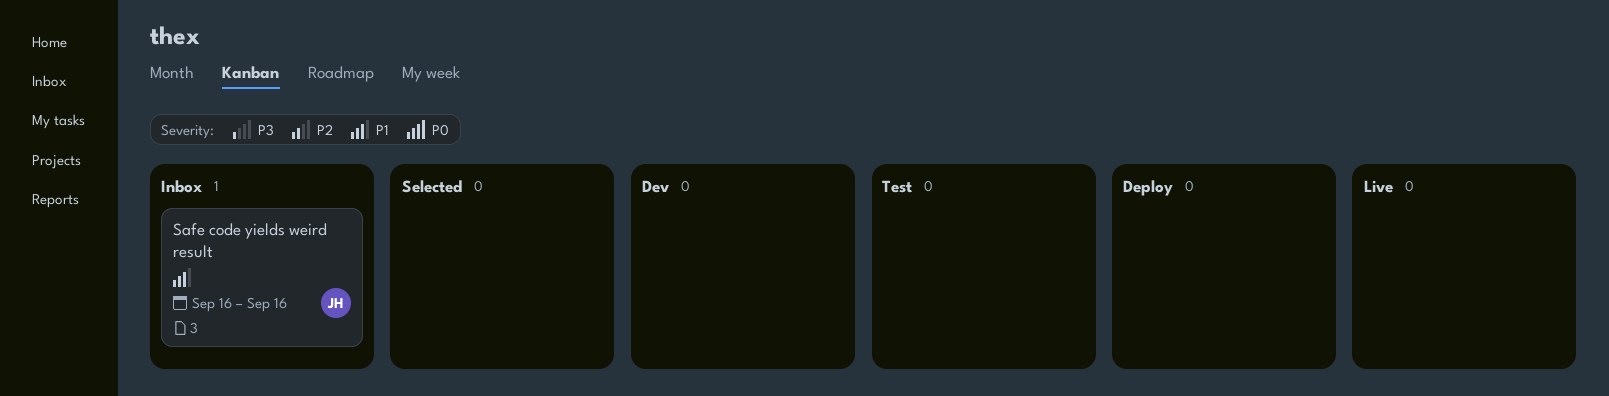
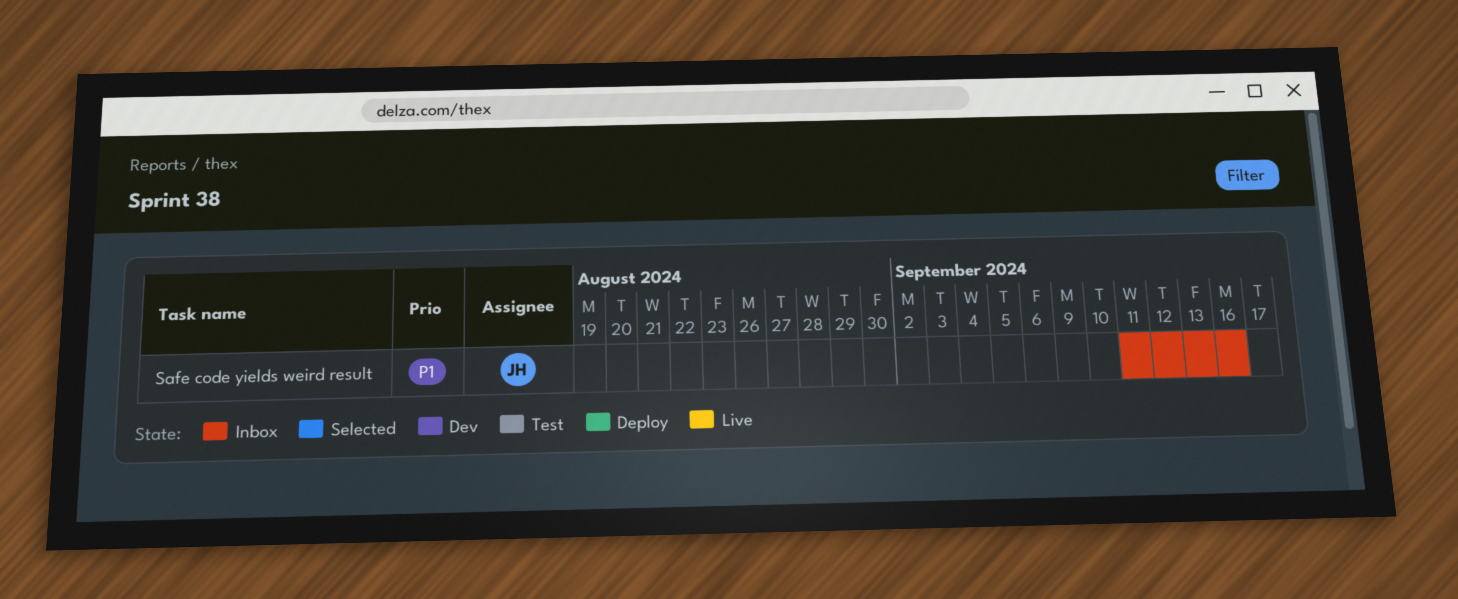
Safe code yields weird result, start: Sep 16 -> Sep 11

